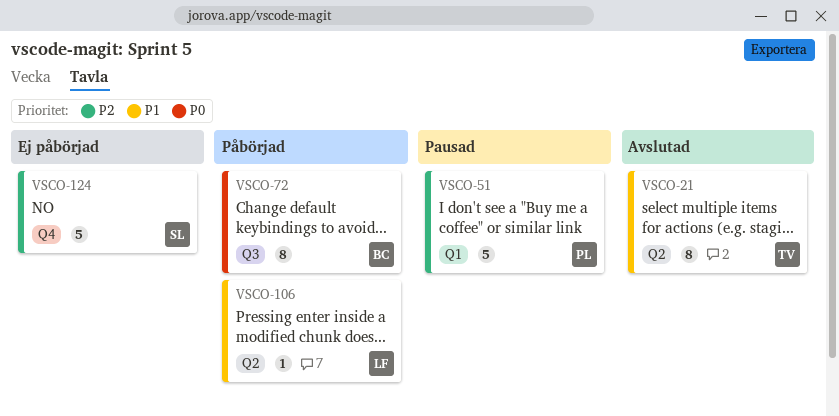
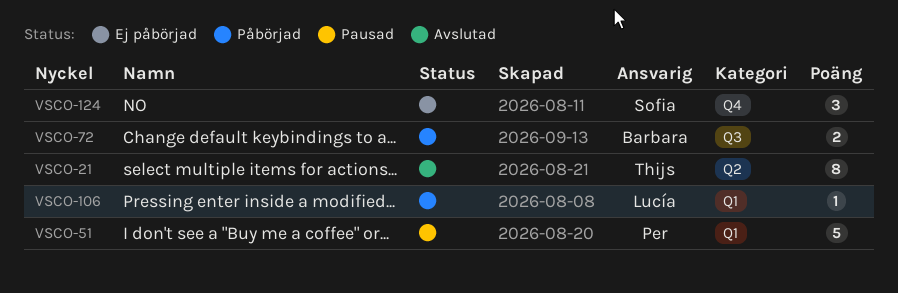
VSCO-72, estimate: 8 -> 2
VSCO-106, label: Q2 -> Q1
VSCO-124, estimate: 5 -> 3

